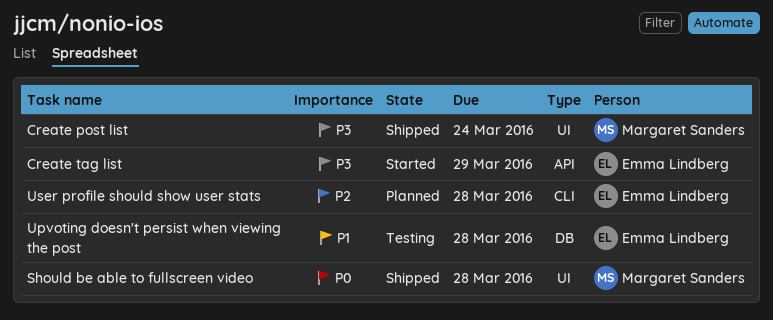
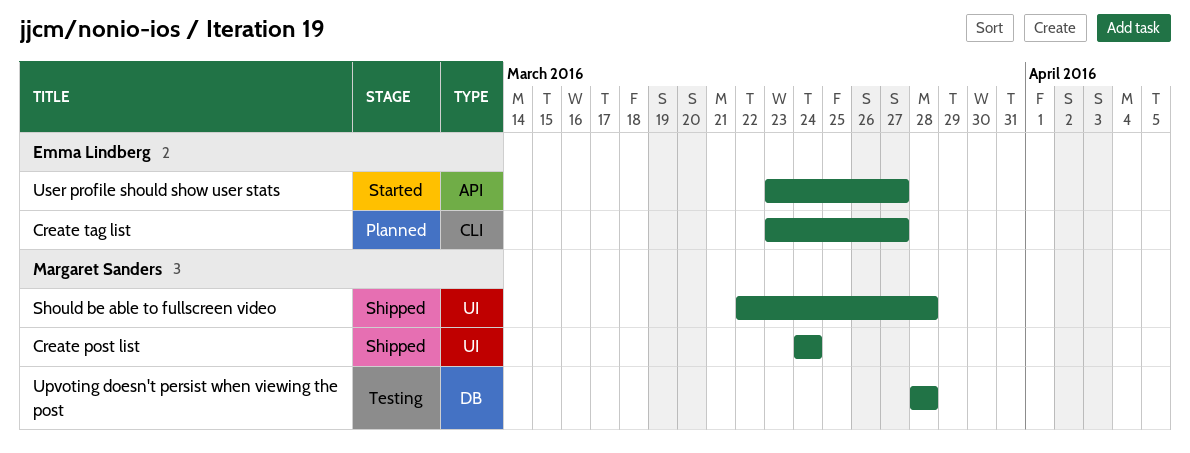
Create tag list, status: Started -> Planned
Create tag list, label: API -> CLI
Create tag list, due: Mar 29 -> Mar 27
Upvoting doesn't persist when viewing the post, owner: Emma Lindberg -> Margaret Sanders
User profile should show user stats, status: Planned -> Started
User profile should show user stats, label: CLI -> API
User profile should show user stats, due: Mar 28 -> Mar 27

